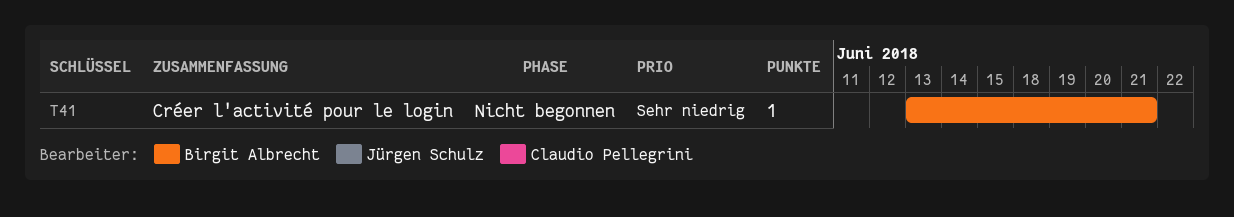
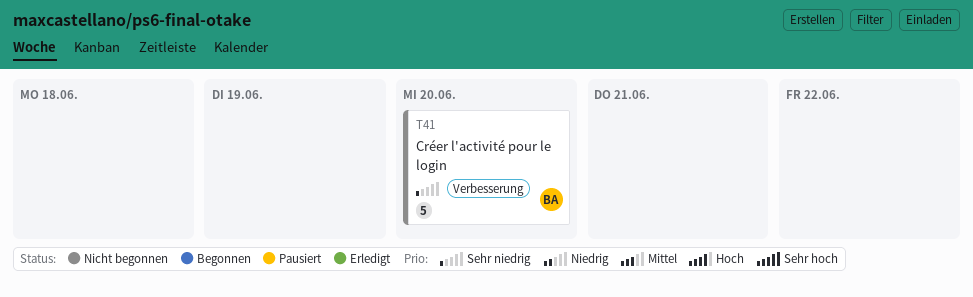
T41, estimate: 1 -> 5
T41, due: Jun 21 -> Jun 20

